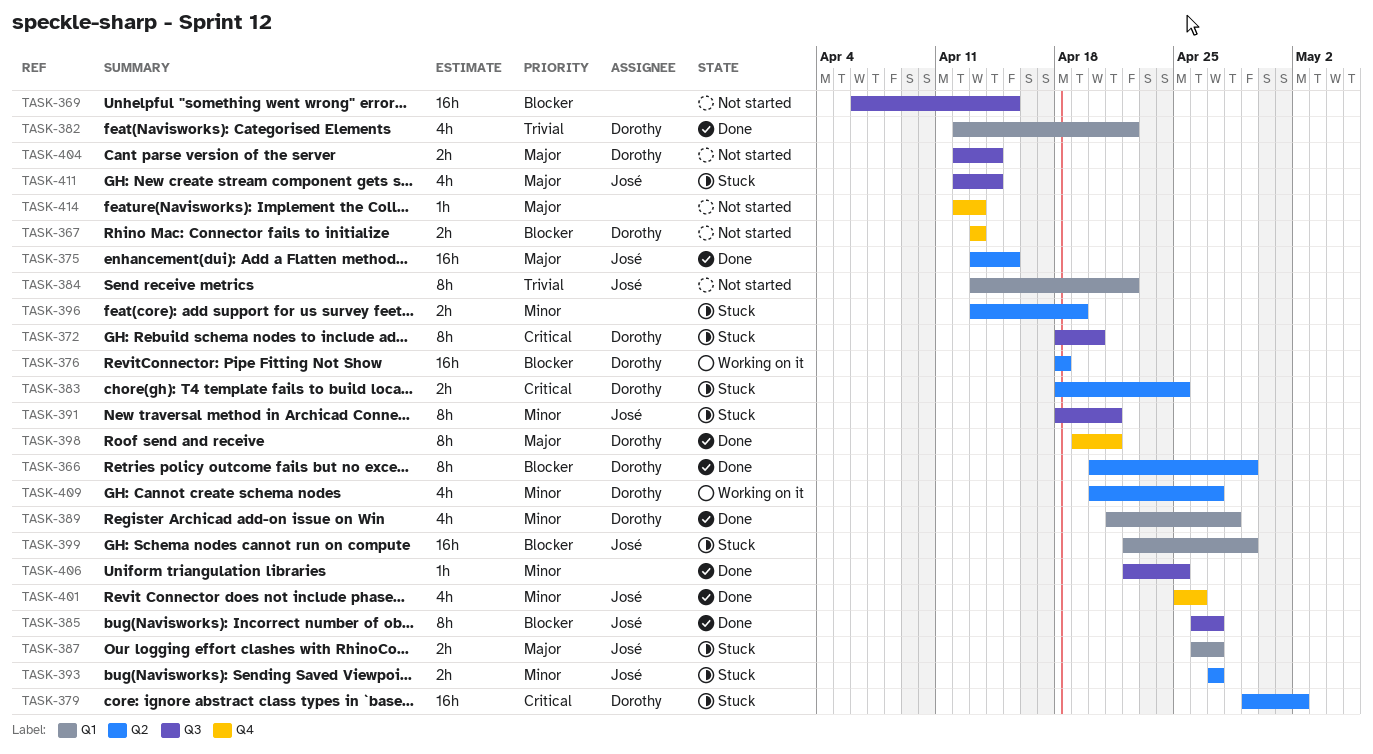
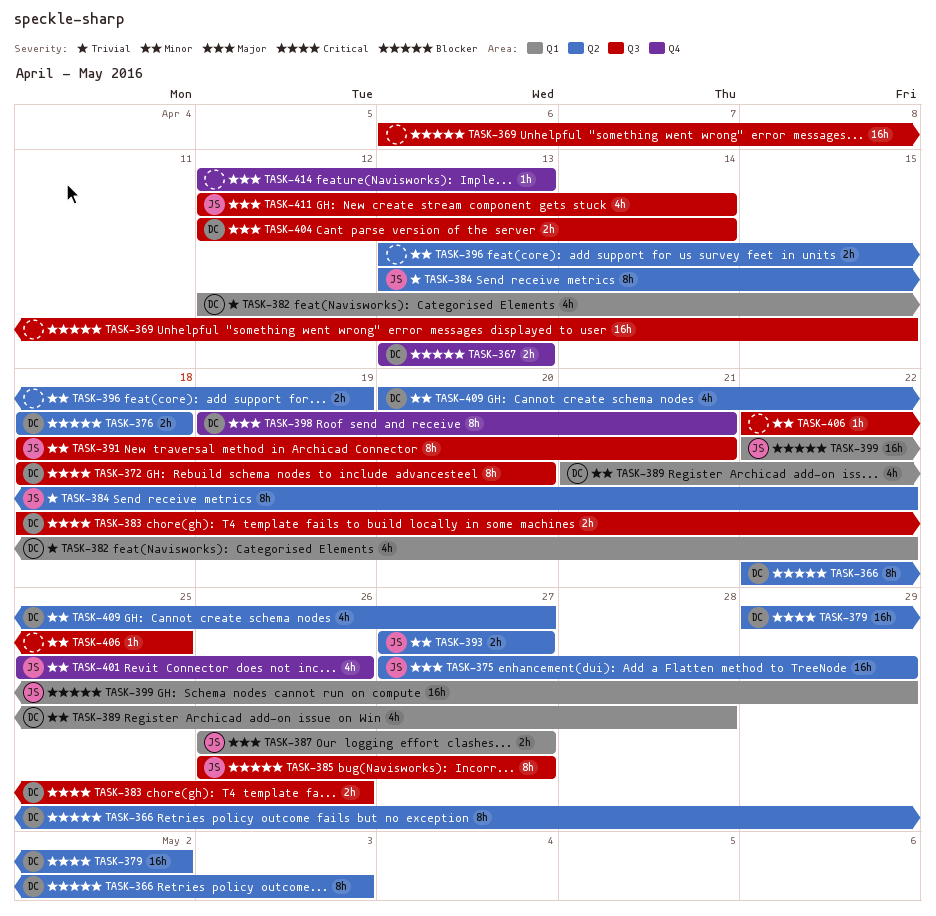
TASK-366, start: Apr 20 -> Apr 22
TASK-366, due: Apr 29 -> May 3
TASK-375, start: Apr 13 -> Apr 27
TASK-375, due: Apr 15 -> Apr 29
TASK-376, estimate: 16h -> 2h
TASK-383, label: Q2 -> Q3
TASK-383, due: Apr 25 -> Apr 26
TASK-384, label: Q1 -> Q2

